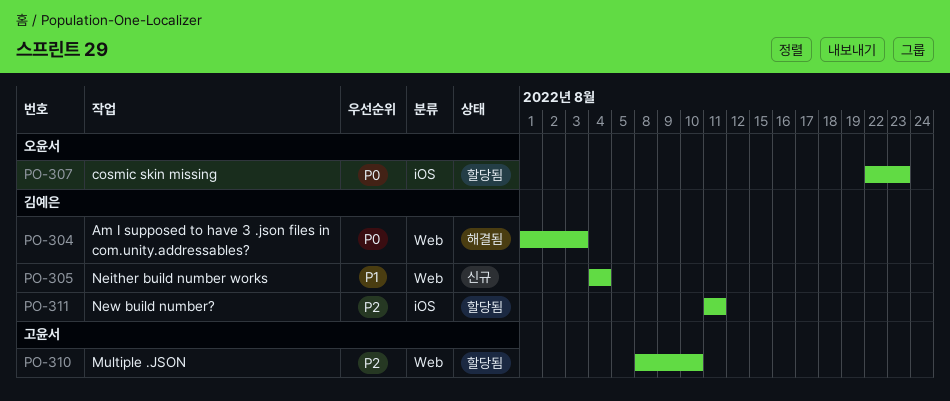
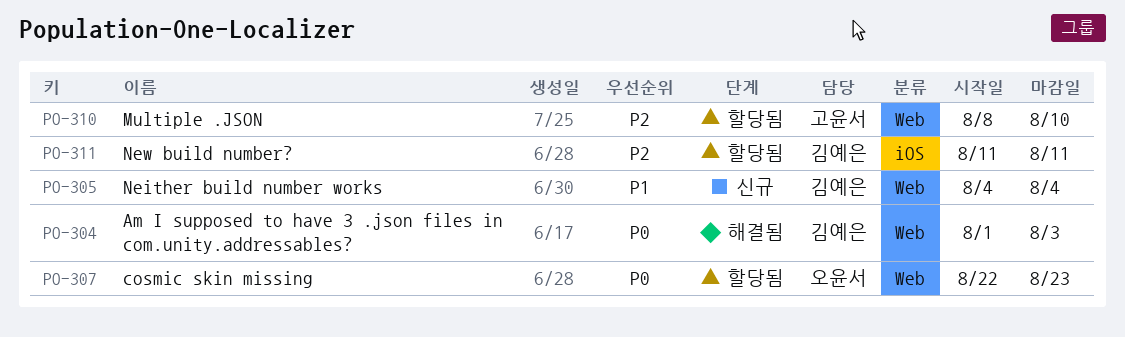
PO-307, label: iOS -> Web

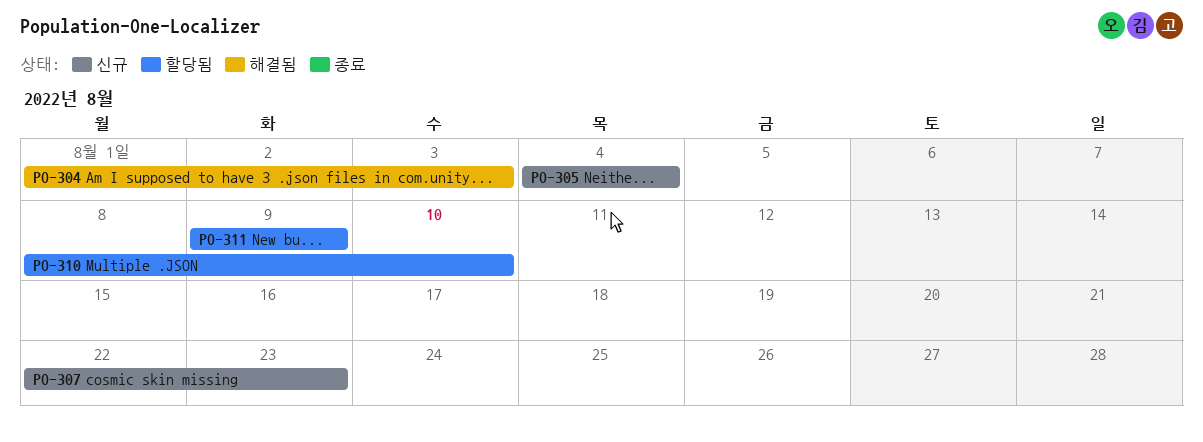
PO-307, status: 할당됨 -> 신규
PO-311, start: Aug 11 -> Aug 9
PO-311, due: Aug 11 -> Aug 9

